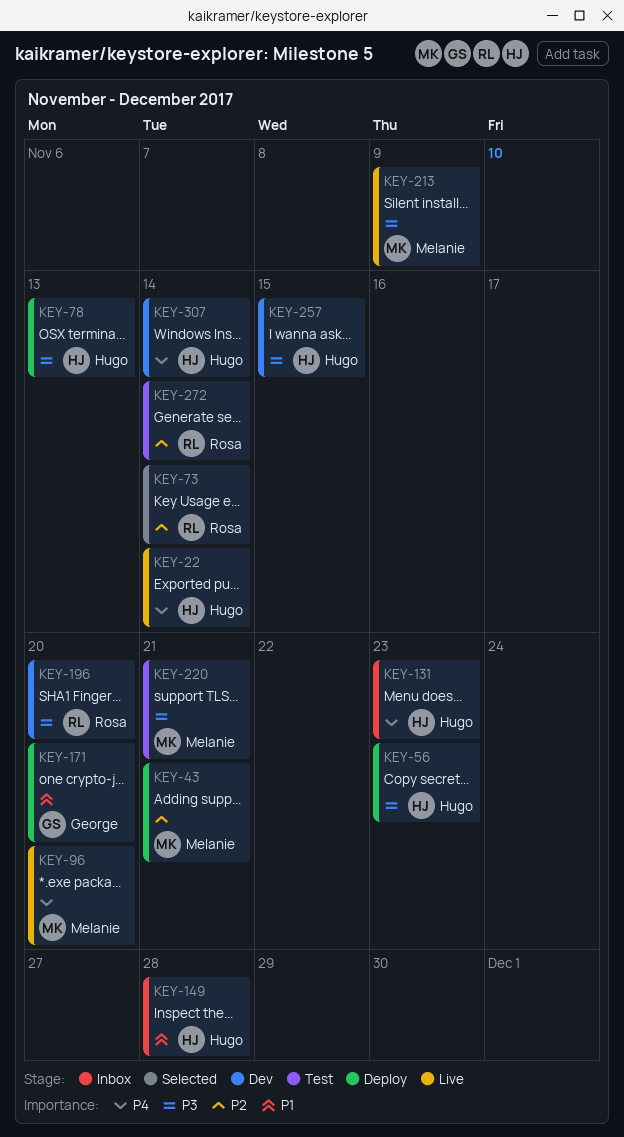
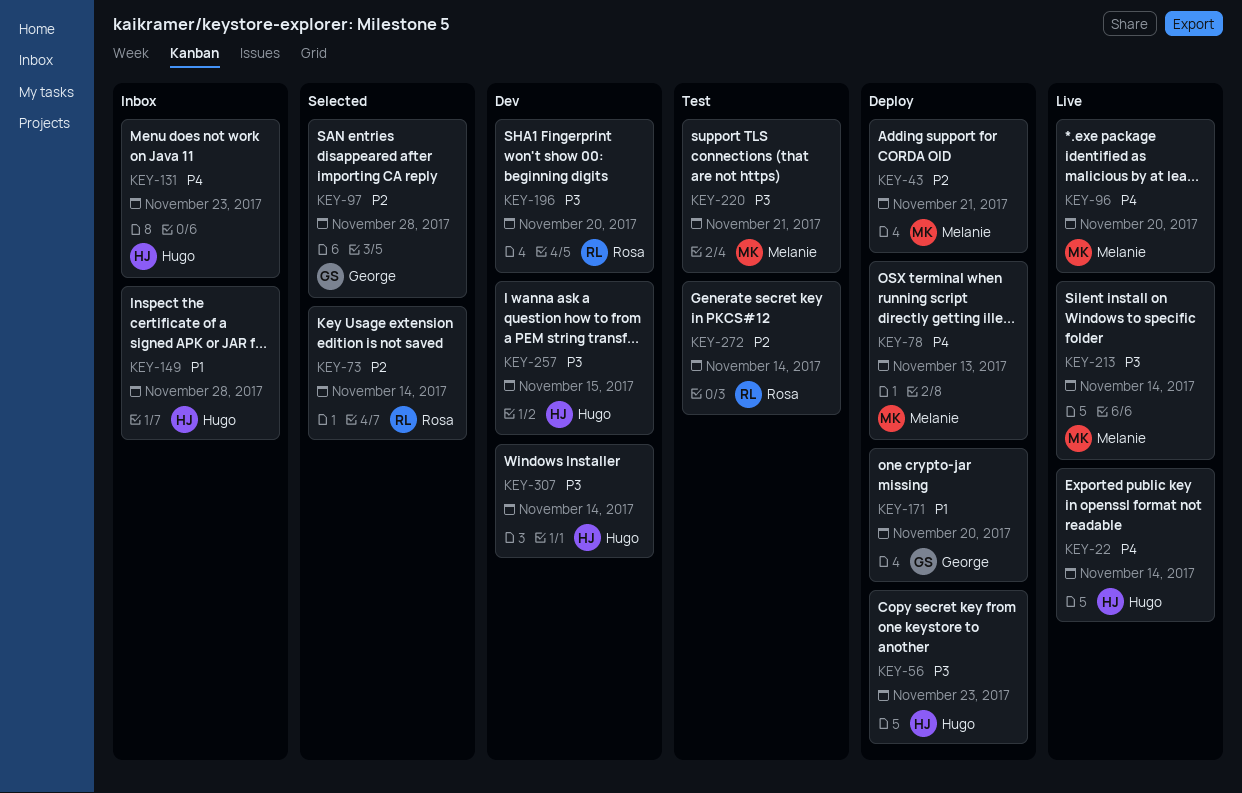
KEY-78, owner: Hugo -> Melanie
KEY-78, priority: P3 -> P4
KEY-97: none -> present
KEY-213, due: Nov 9 -> Nov 14
KEY-307, priority: P4 -> P3

